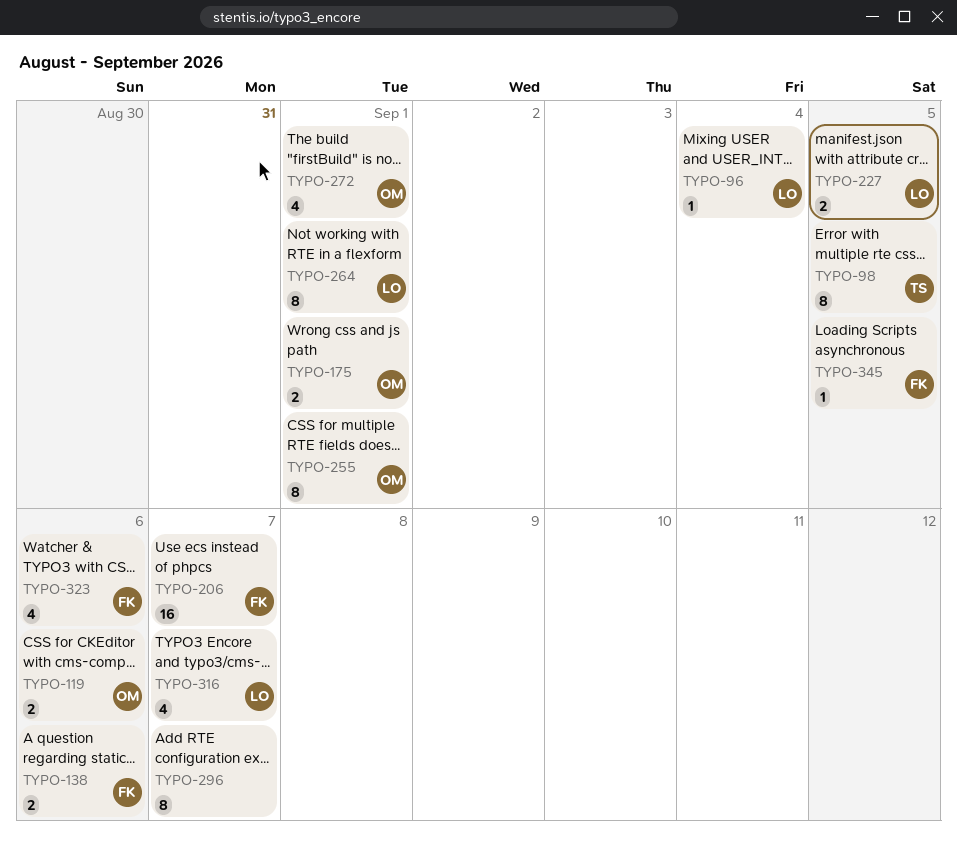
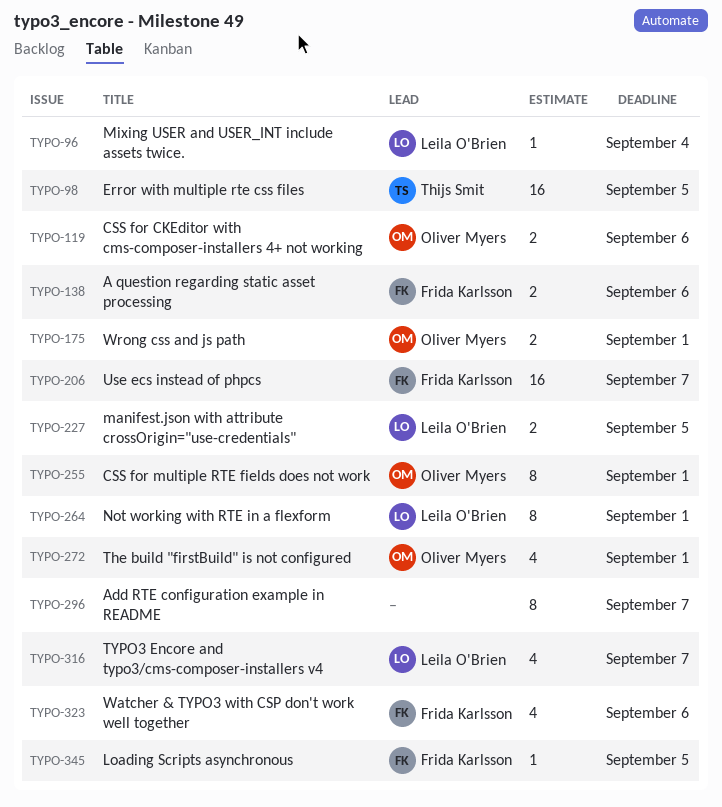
TYPO-98, estimate: 8 -> 16

